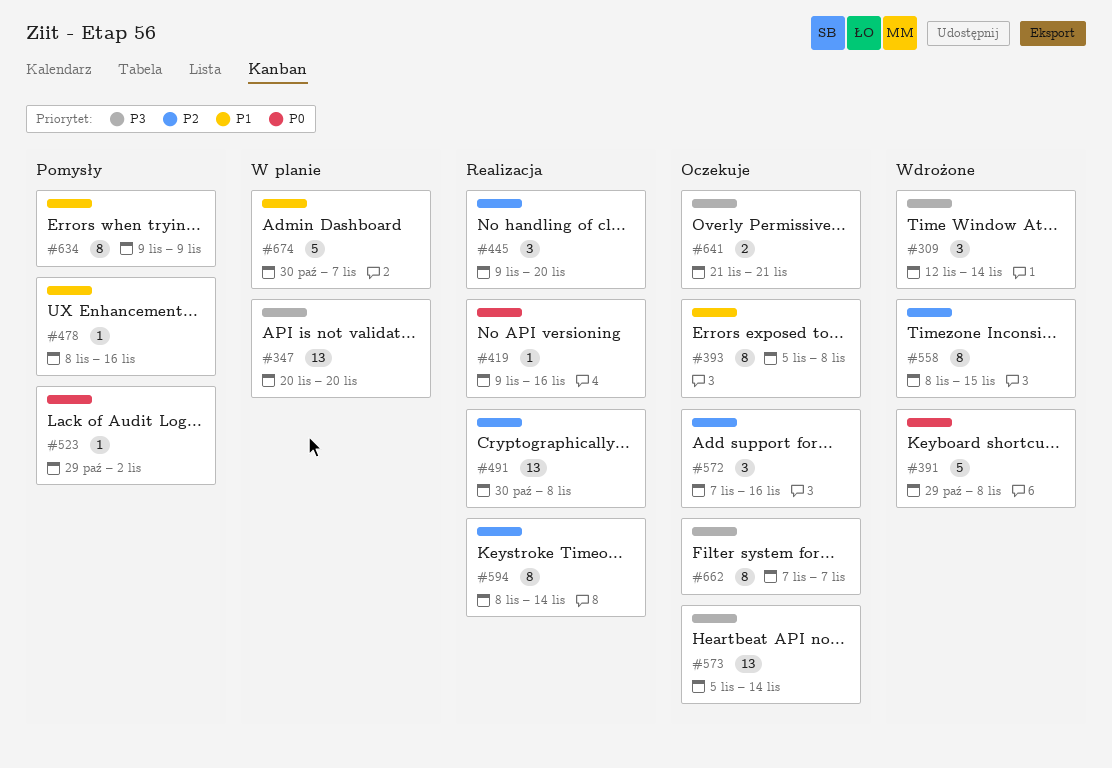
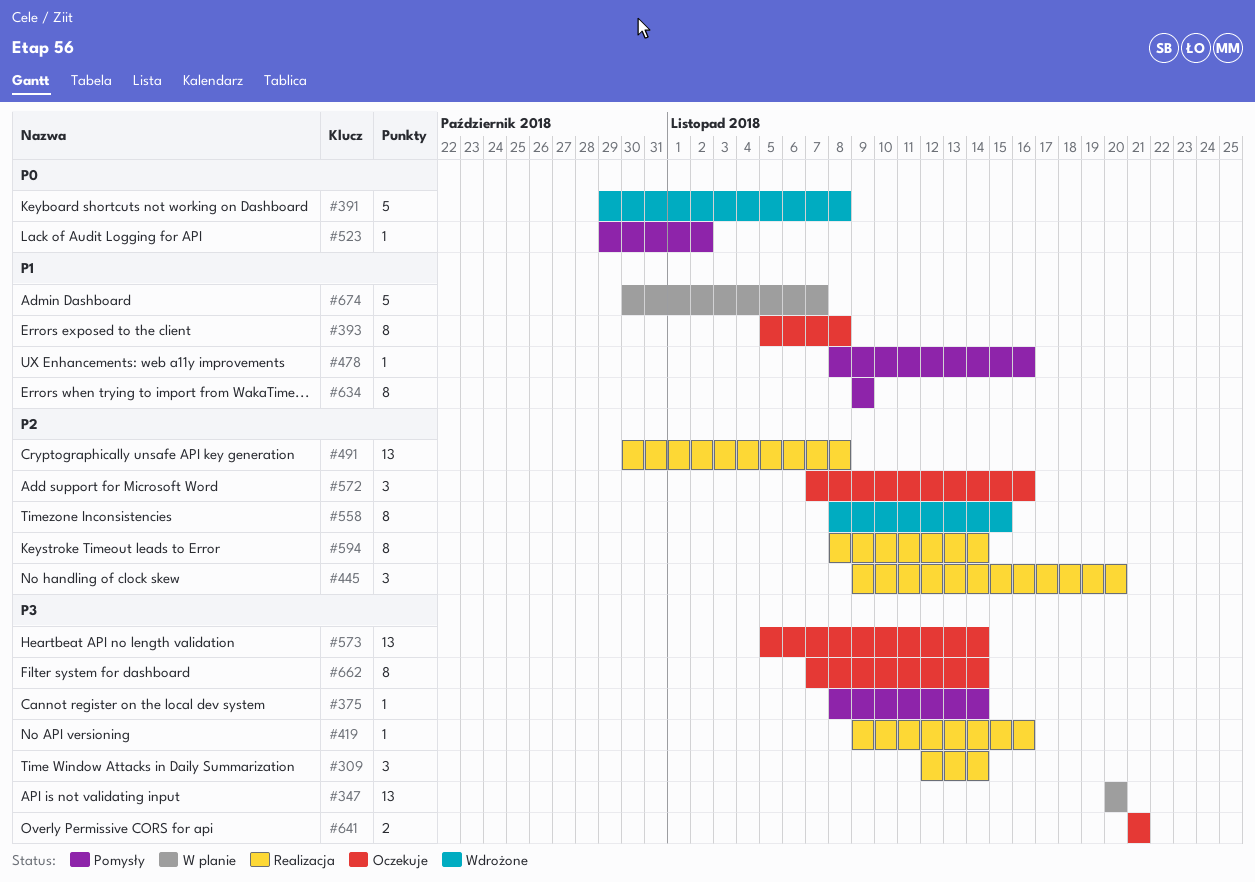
#309, status: Wdrożone -> Realizacja
#375: none -> present
#419, priority: P0 -> P3
#662, due: Nov 7 -> Nov 14

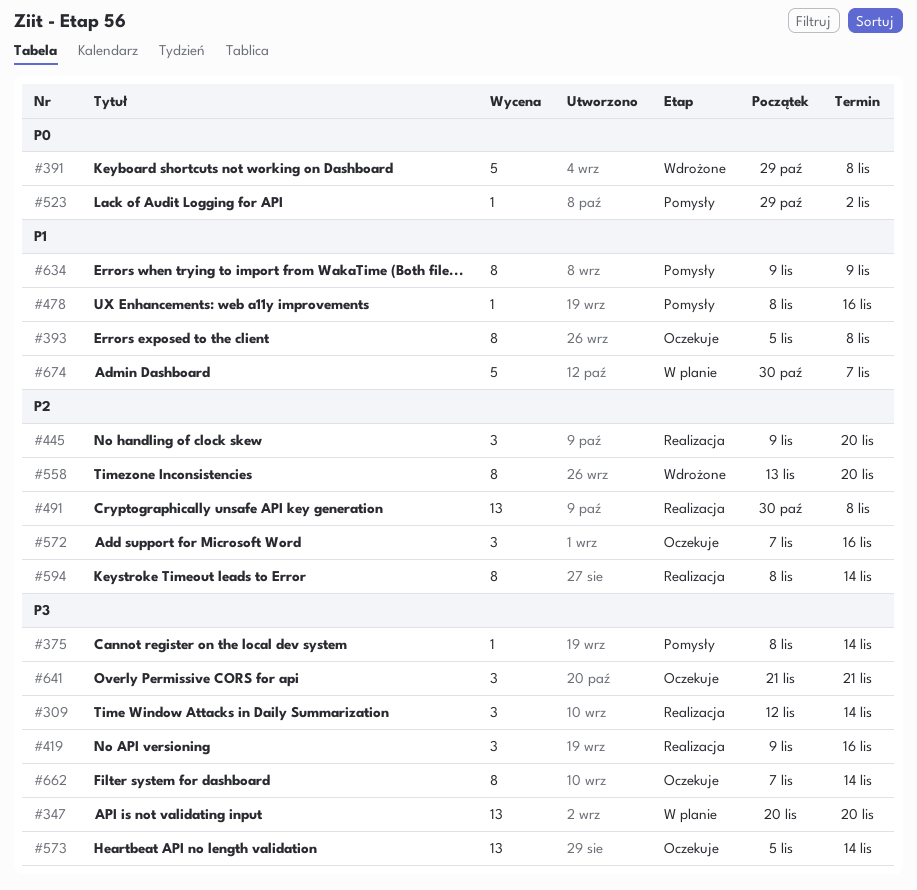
#419, estimate: 1 -> 3
#558, start: Nov 8 -> Nov 13
#558, due: Nov 15 -> Nov 20
#641, estimate: 2 -> 3

